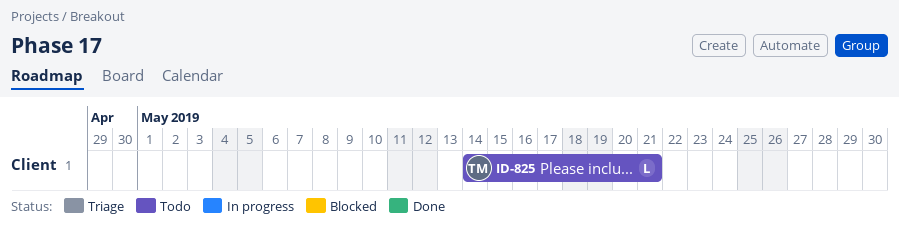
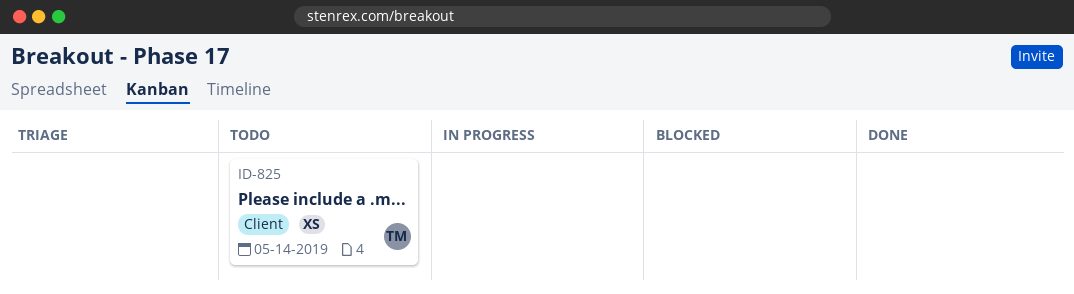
ID-825, estimate: L -> XS
ID-825, due: May 21 -> May 14

